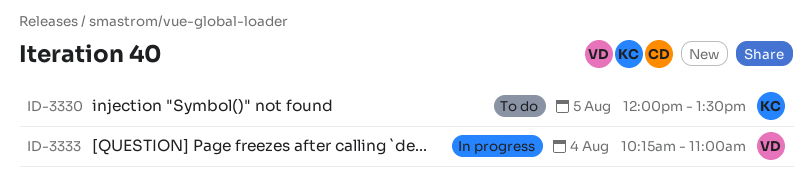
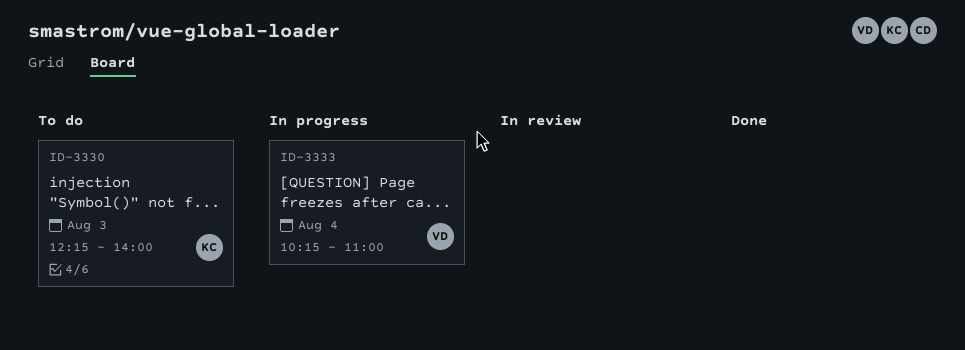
ID-3330, day: Aug 5 -> Aug 3
ID-3330, begins: 12:00 -> 12:15
ID-3330, ends: 13:30 -> 14:00

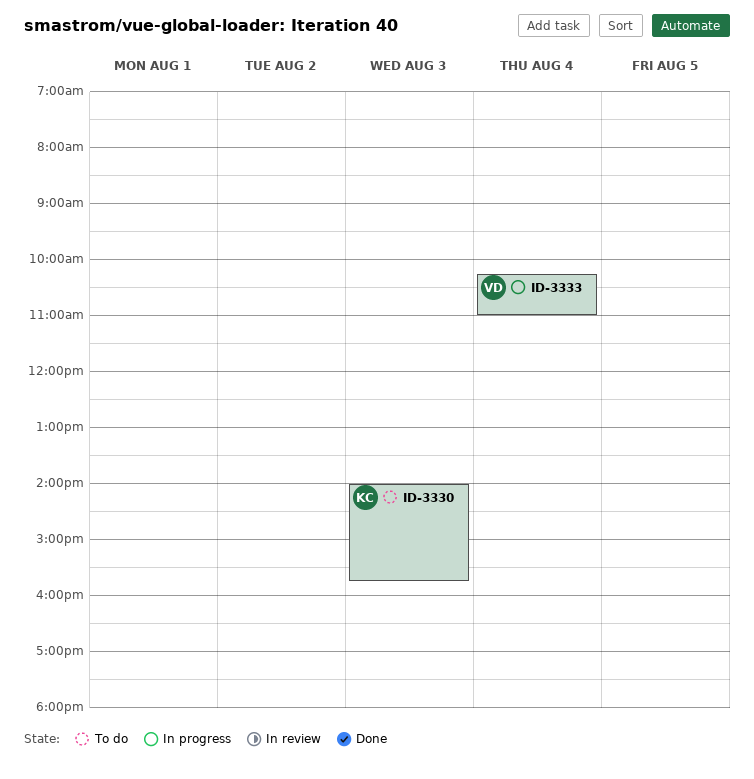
ID-3330, begins: 12:15 -> 14:00
ID-3330, ends: 14:00 -> 15:45

